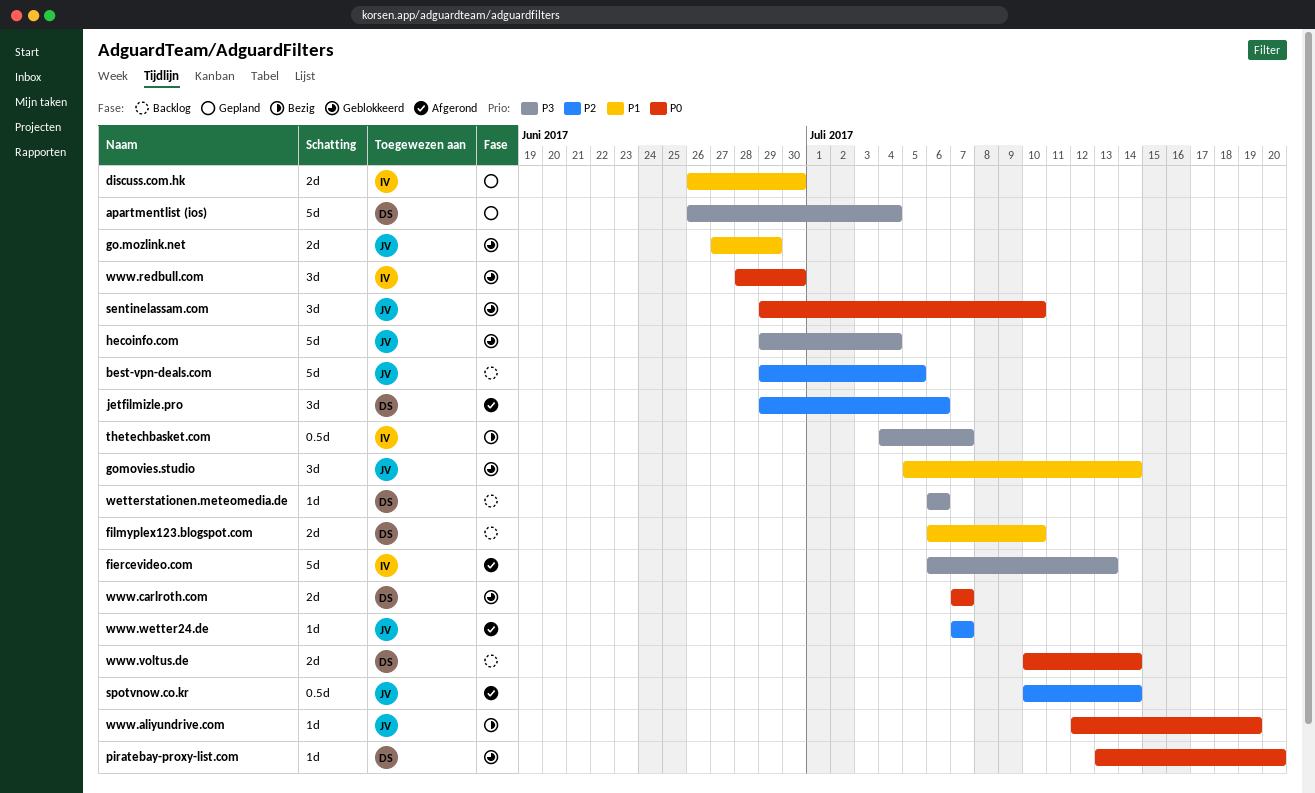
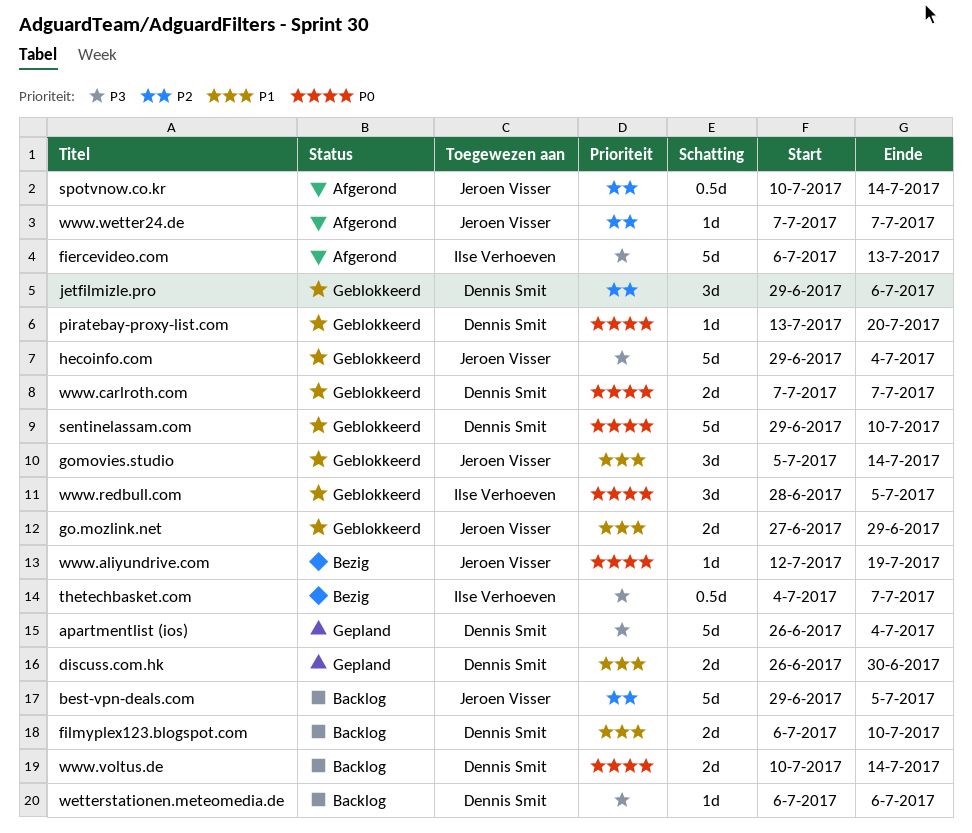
discuss.com.hk, owner: Ilse Verhoeven -> Dennis Smit
jetfilmizle.pro, status: Afgerond -> Geblokkeerd
sentinelassam.com, owner: Jeroen Visser -> Dennis Smit
sentinelassam.com, estimate: 3d -> 5d
www.redbull.com, due: Jun 30 -> Jul 5

